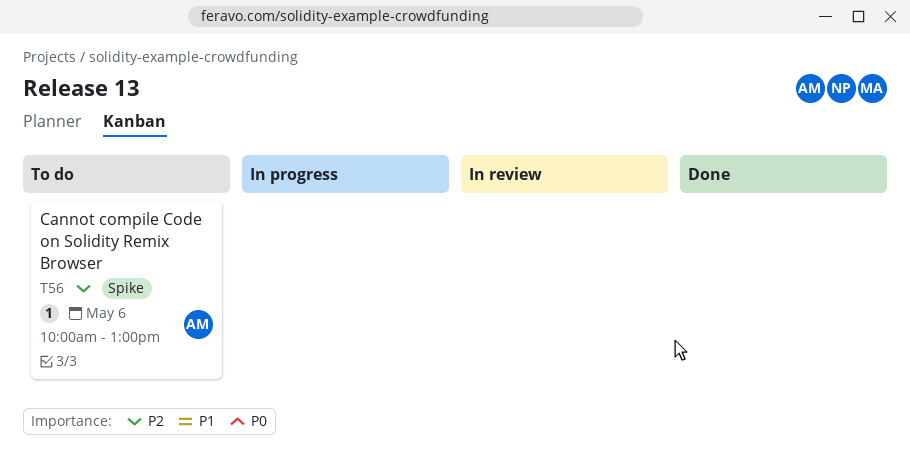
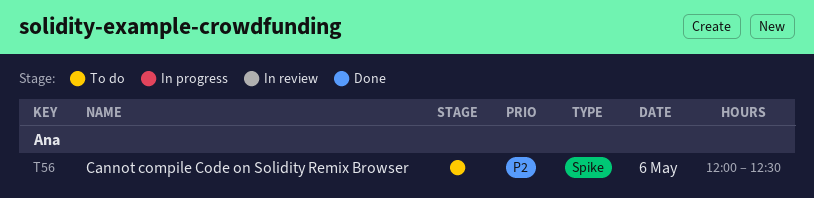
T56, begins: 10:00 -> 12:00
T56, ends: 13:00 -> 12:30

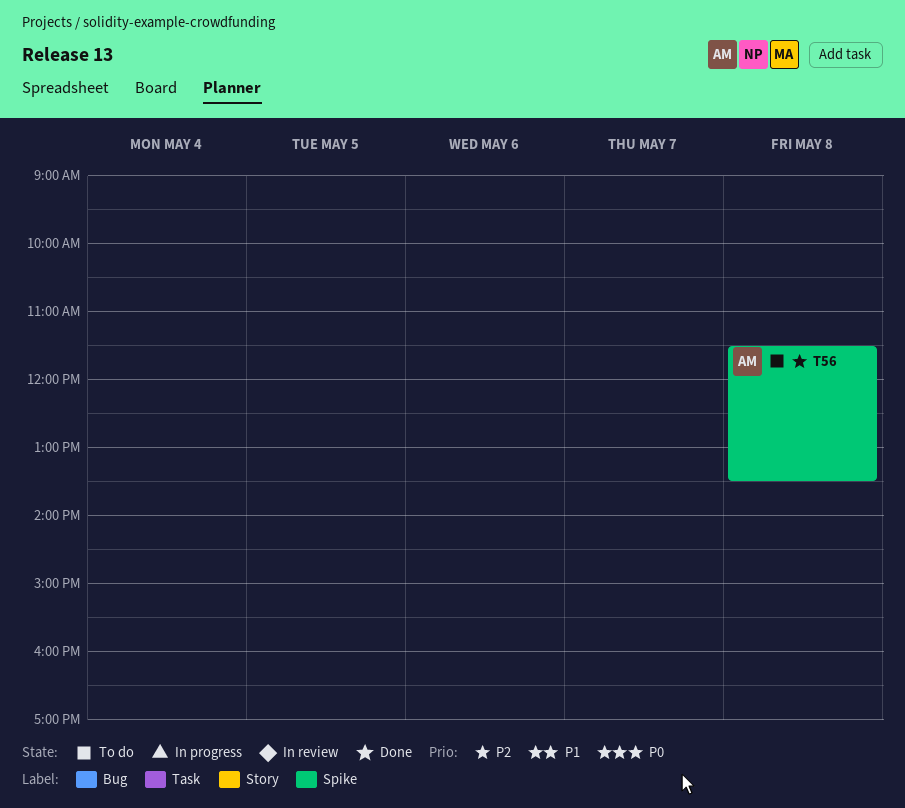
T56, day: May 6 -> May 8
T56, begins: 12:00 -> 11:30
T56, ends: 12:30 -> 13:30

